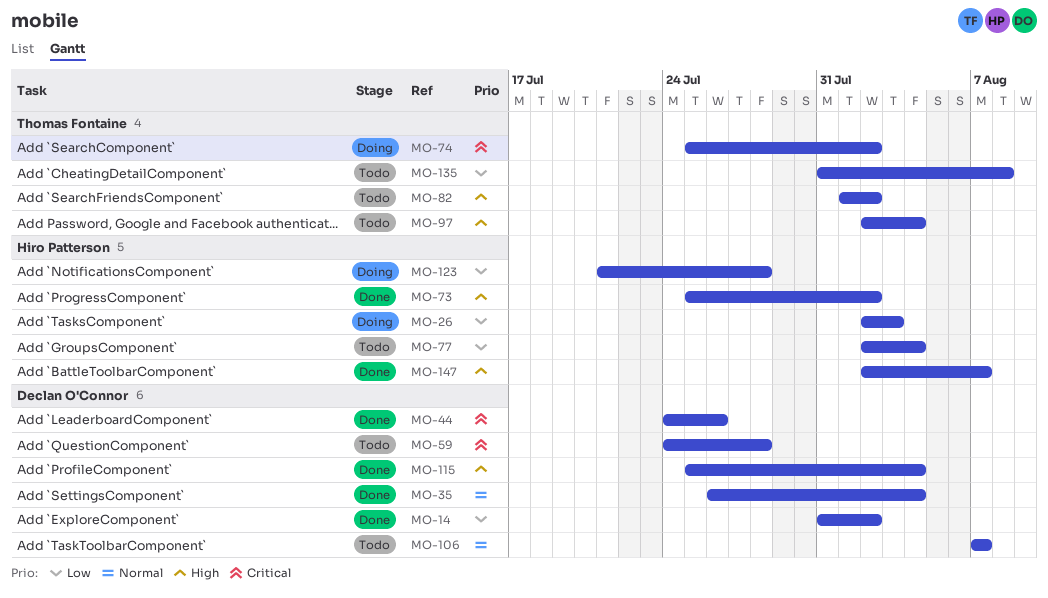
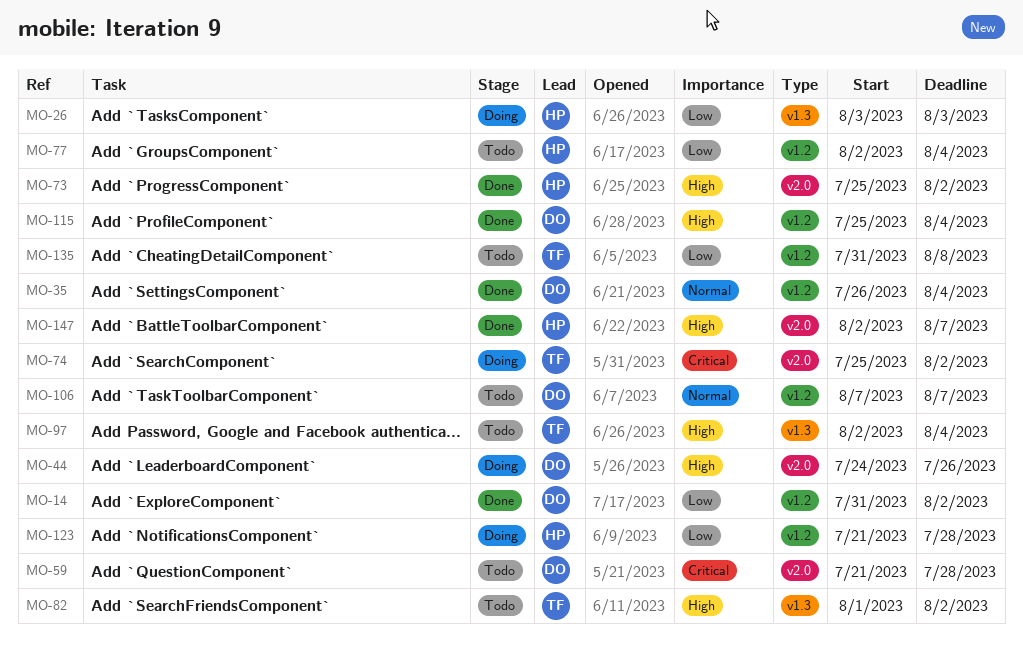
MO-26, start: Aug 2 -> Aug 3
MO-44, status: Done -> Doing
MO-44, priority: Critical -> High
MO-59, start: Jul 24 -> Jul 21

